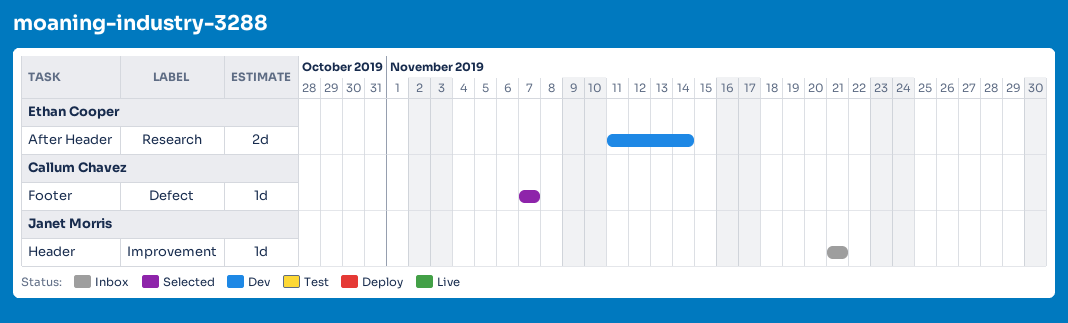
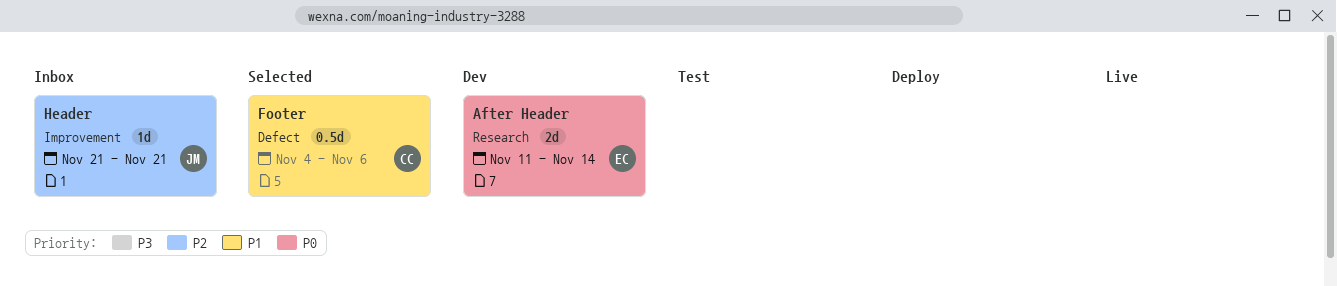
Footer, estimate: 1d -> 0.5d
Footer, start: Nov 7 -> Nov 4
Footer, due: Nov 7 -> Nov 6

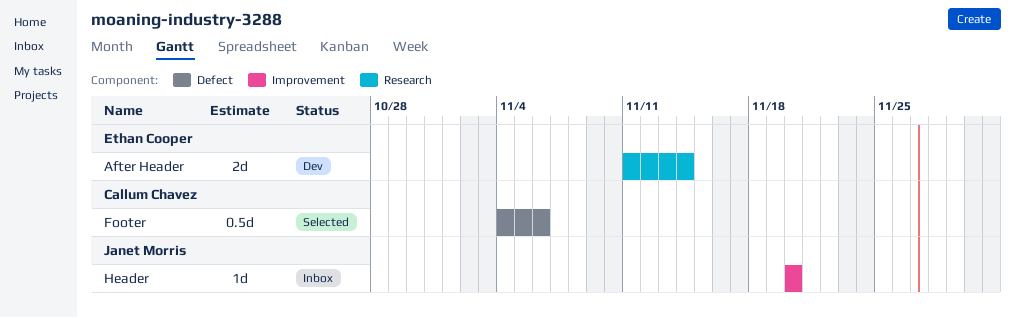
Header, start: Nov 21 -> Nov 20
Header, due: Nov 21 -> Nov 20

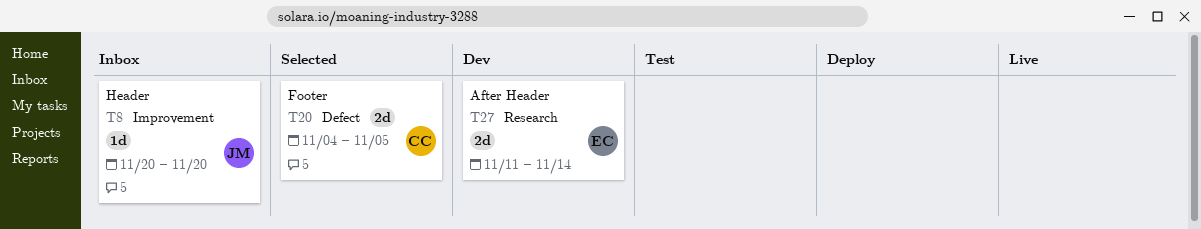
Footer, estimate: 0.5d -> 2d
Footer, due: Nov 6 -> Nov 5

